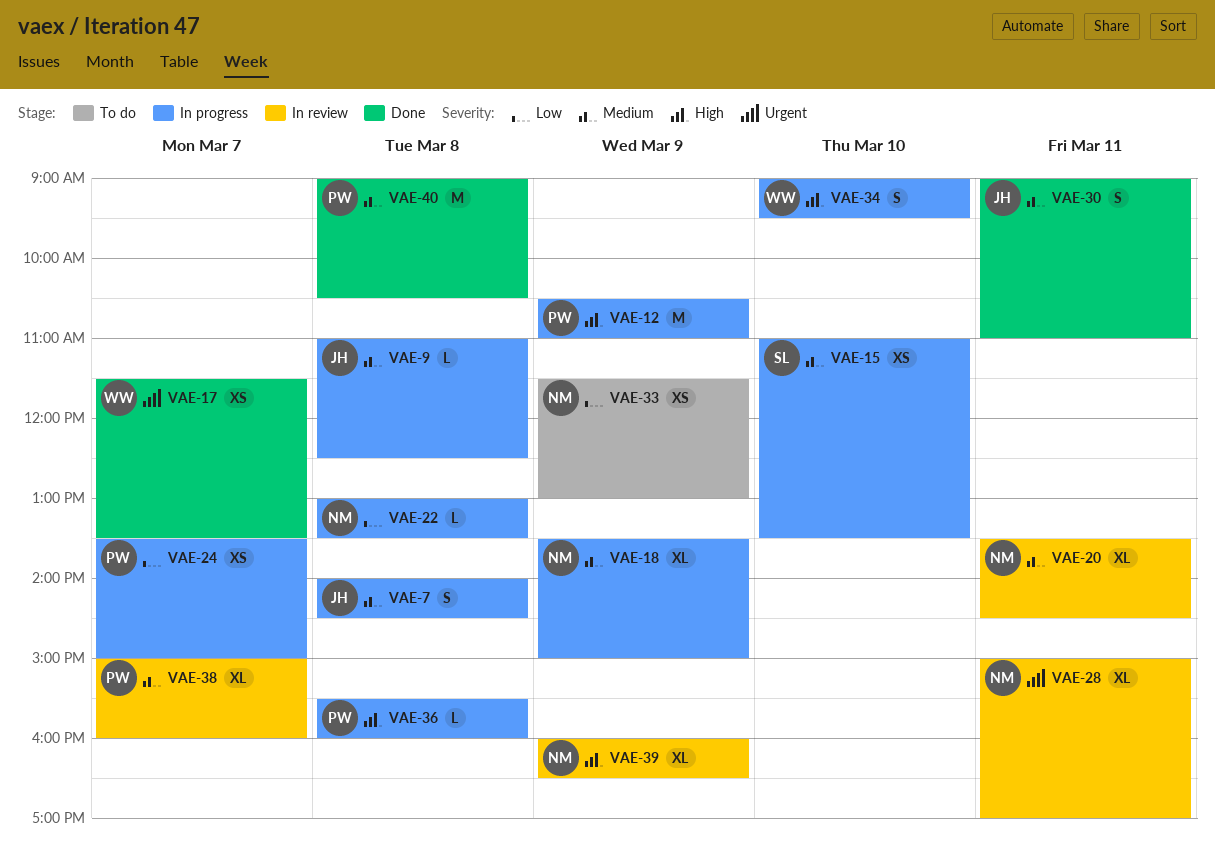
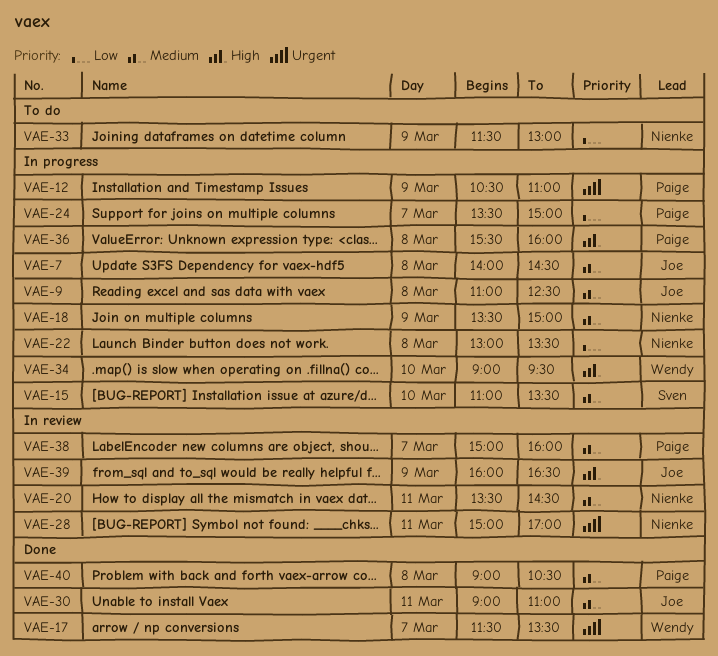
VAE-12, priority: High -> Urgent
VAE-39, owner: Nienke -> Joe

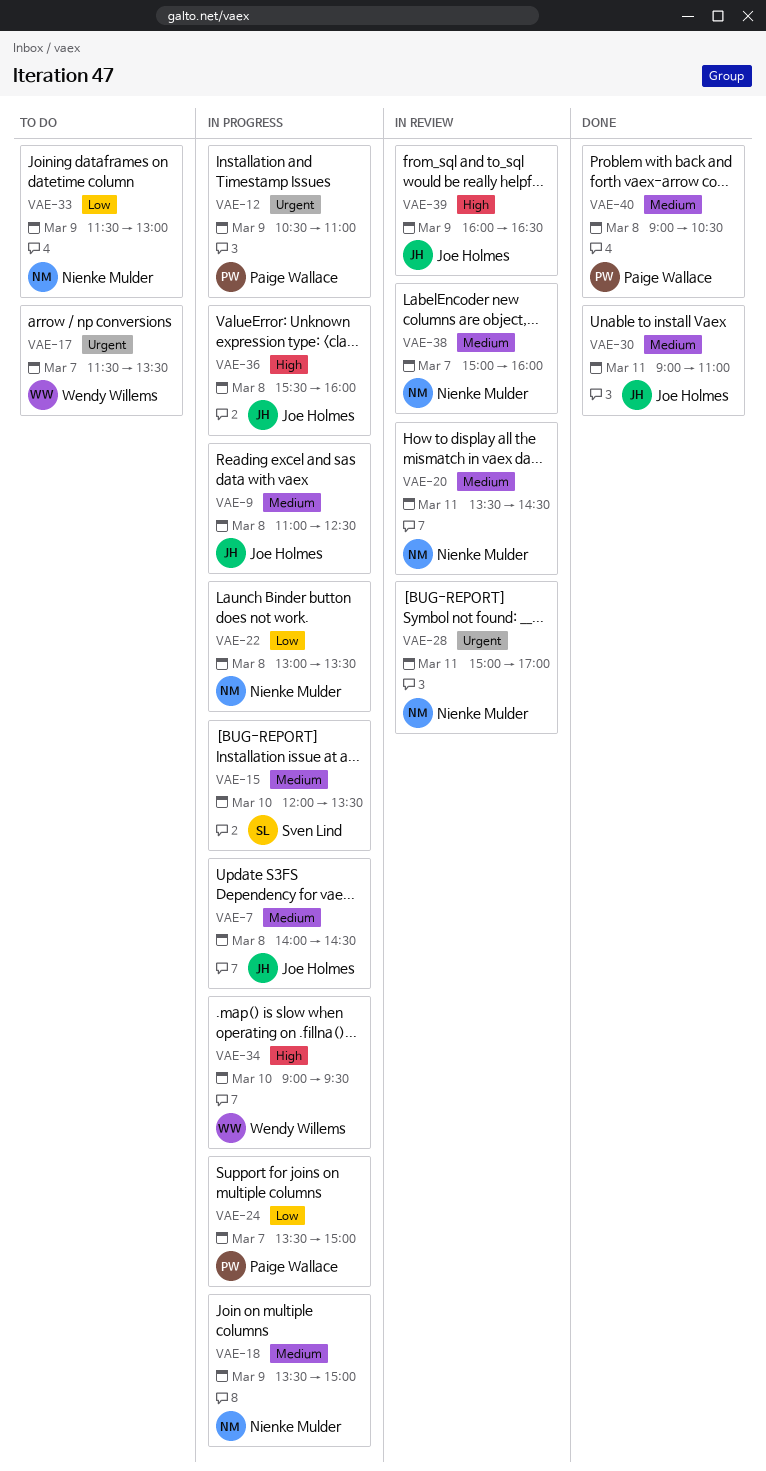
VAE-15, begins: 11:00 -> 12:00
VAE-17, status: Done -> To do
VAE-36, owner: Paige Wallace -> Joe Holmes
VAE-38, owner: Paige Wallace -> Nienke Mulder

